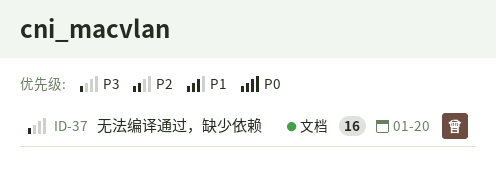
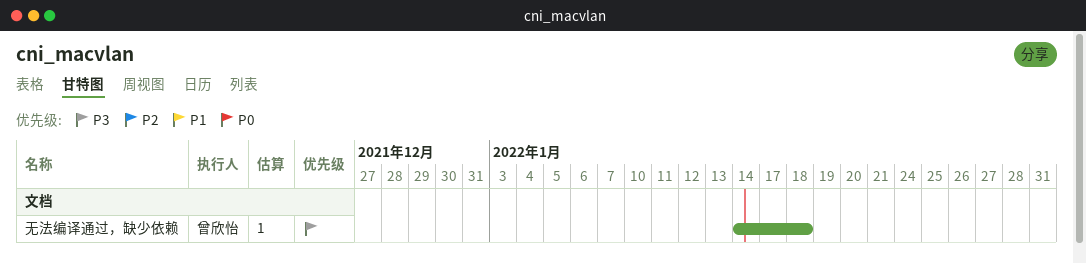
无法编译通过，缺少依赖, estimate: 16 -> 1
无法编译通过，缺少依赖, due: Jan 20 -> Jan 18

